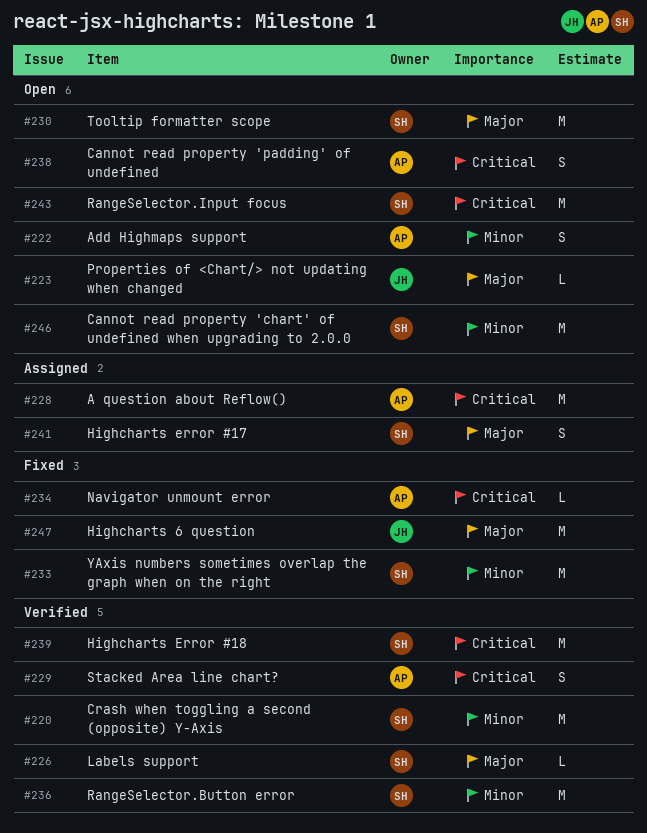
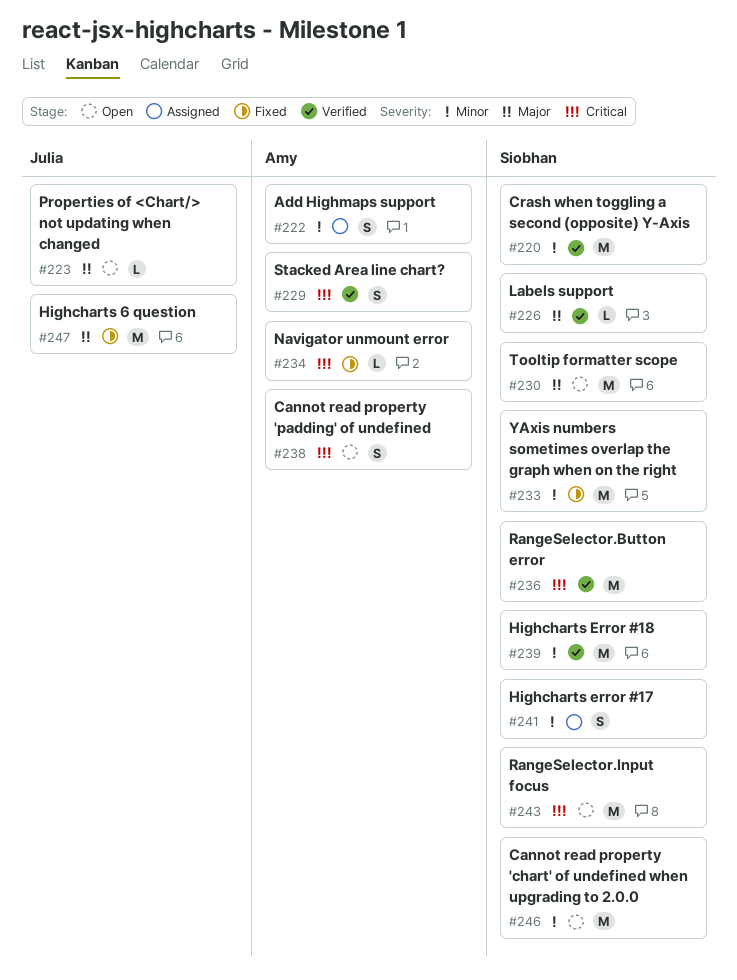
#222, status: Open -> Assigned
#228: present -> none
#236, priority: Minor -> Critical
#239, priority: Critical -> Minor
#241, priority: Major -> Minor

